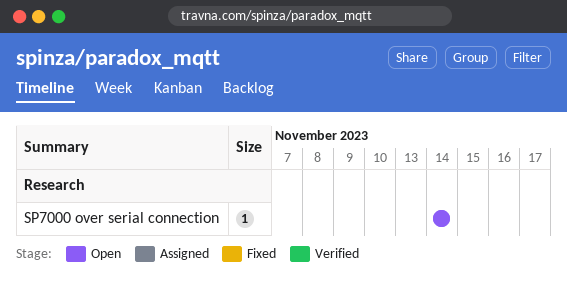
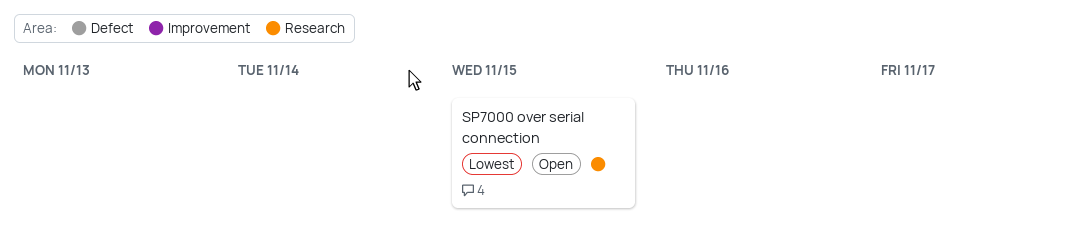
SP7000 over serial connection, due: Nov 14 -> Nov 15

